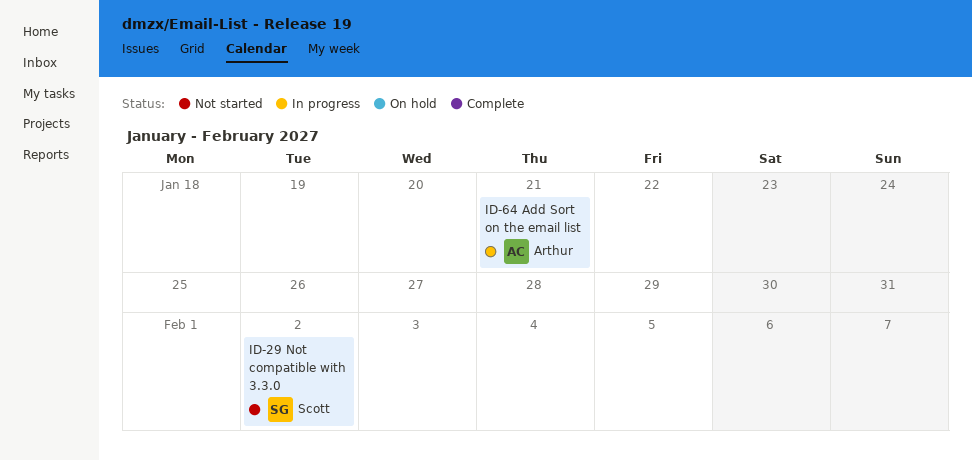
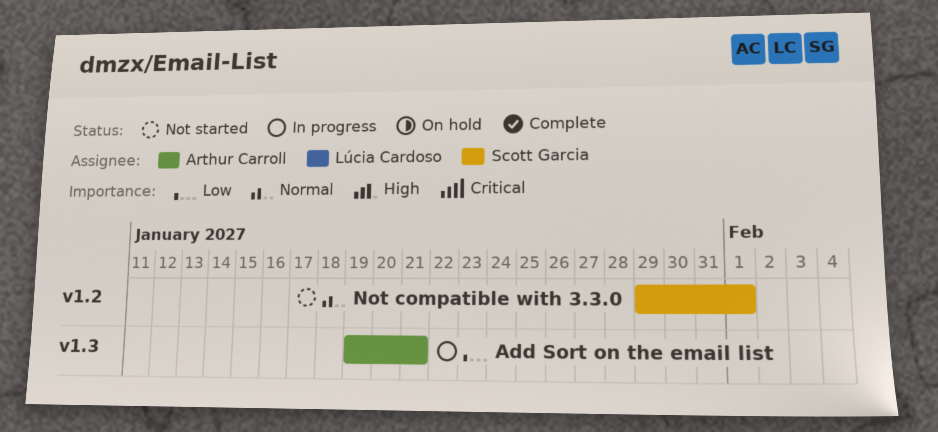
Not compatible with 3.3.0, due: Feb 2 -> Feb 1

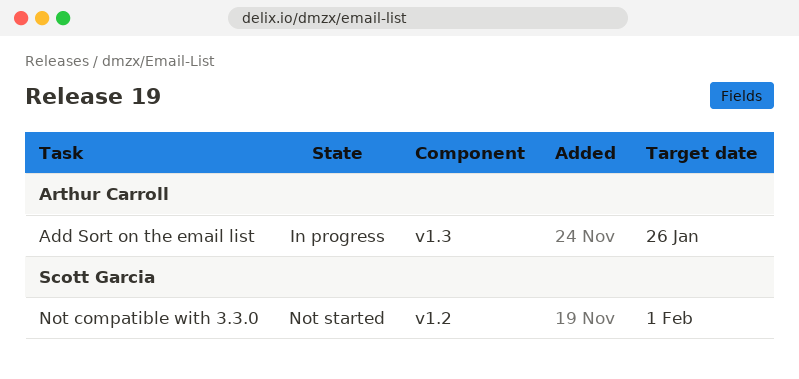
Add Sort on the email list, due: Jan 21 -> Jan 26

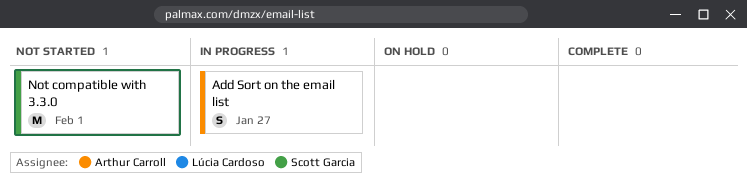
Add Sort on the email list, due: Jan 26 -> Jan 27

